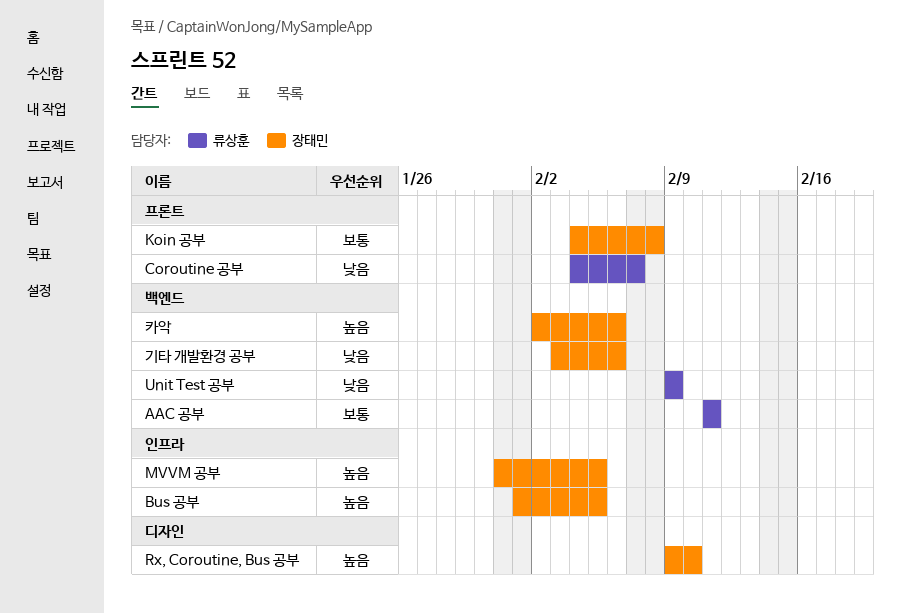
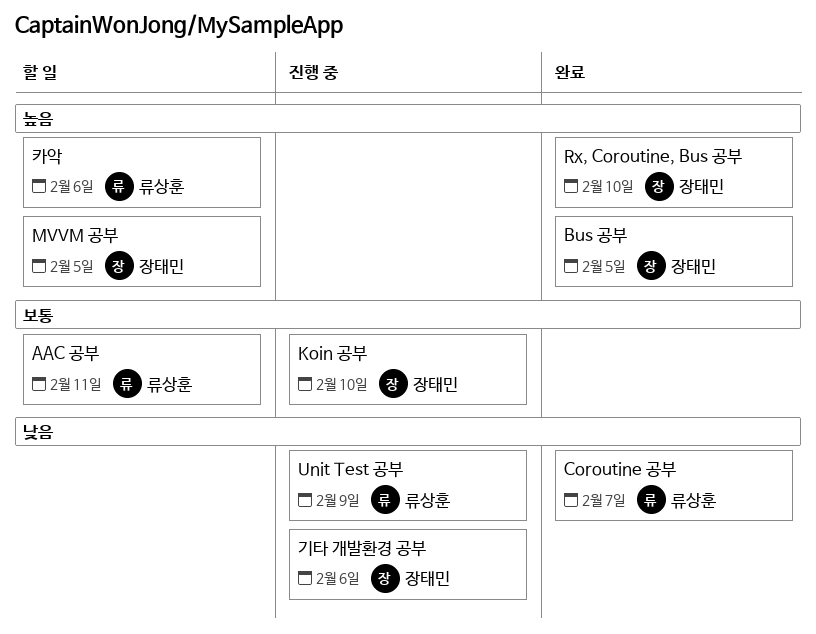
Koin 공부, due: Feb 8 -> Feb 10
카악, owner: 장태민 -> 류상훈

